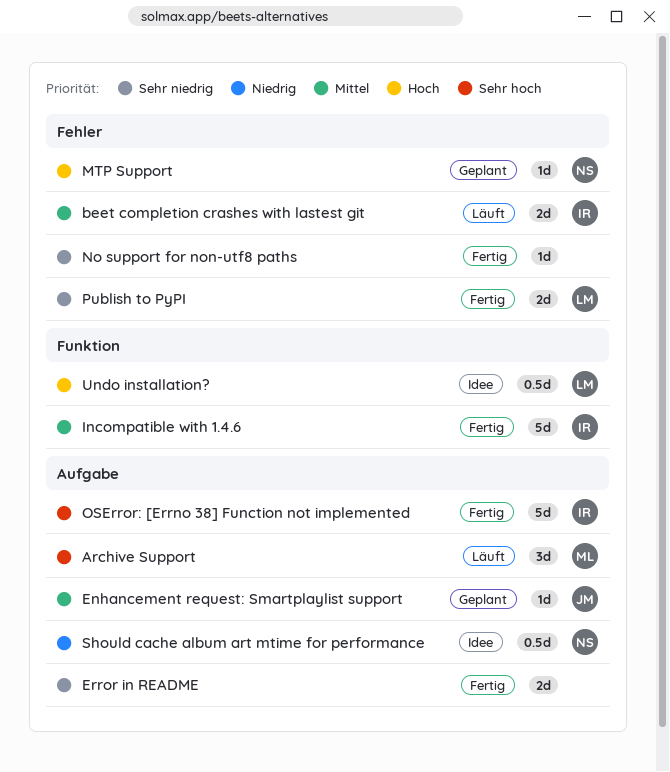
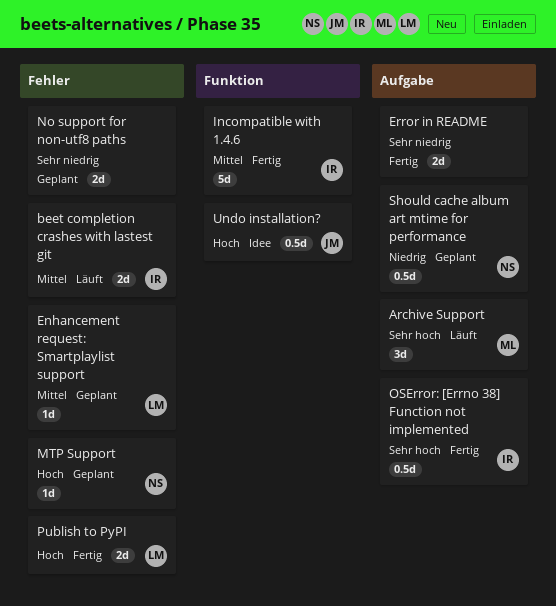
Enhancement request: Smartplaylist support, owner: JM -> LM
Enhancement request: Smartplaylist support, label: Aufgabe -> Fehler
No support for non-utf8 paths, status: Fertig -> Geplant
No support for non-utf8 paths, estimate: 1d -> 2d
OSError: [Errno 38] Function not implemented, estimate: 5d -> 0.5d
Publish to PyPI, priority: Sehr niedrig -> Hoch
Should cache album art mtime for performance, status: Idee -> Geplant
Undo installation?, owner: LM -> JM

